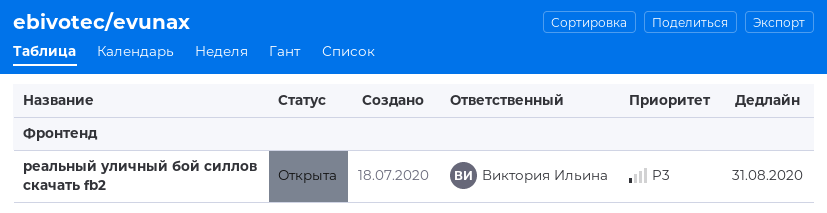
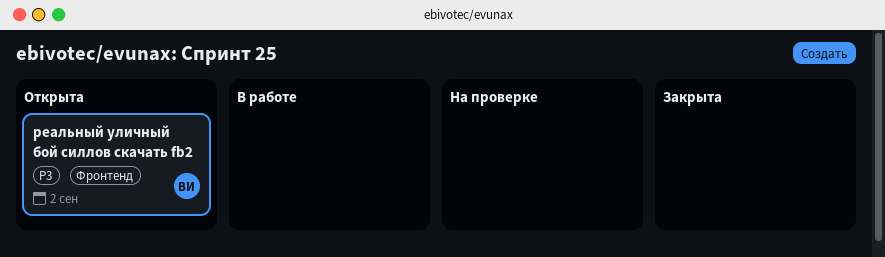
реальный уличный бой силлов скачать fb2, due: Aug 31 -> Sep 2

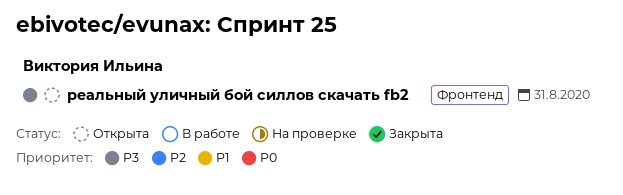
реальный уличный бой силлов скачать fb2, due: Sep 2 -> Aug 31

